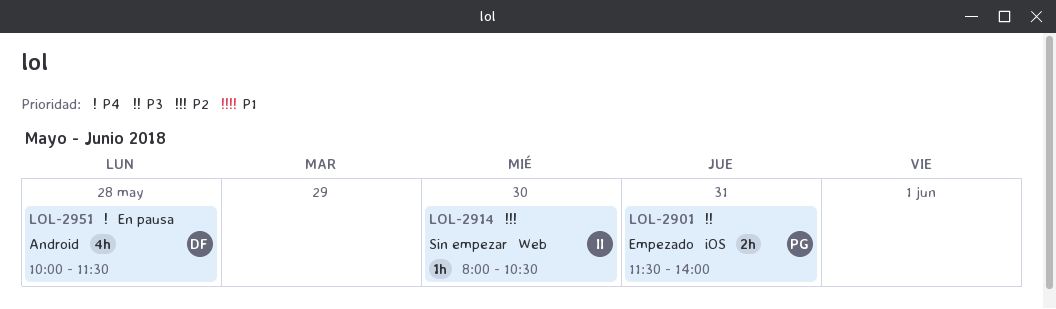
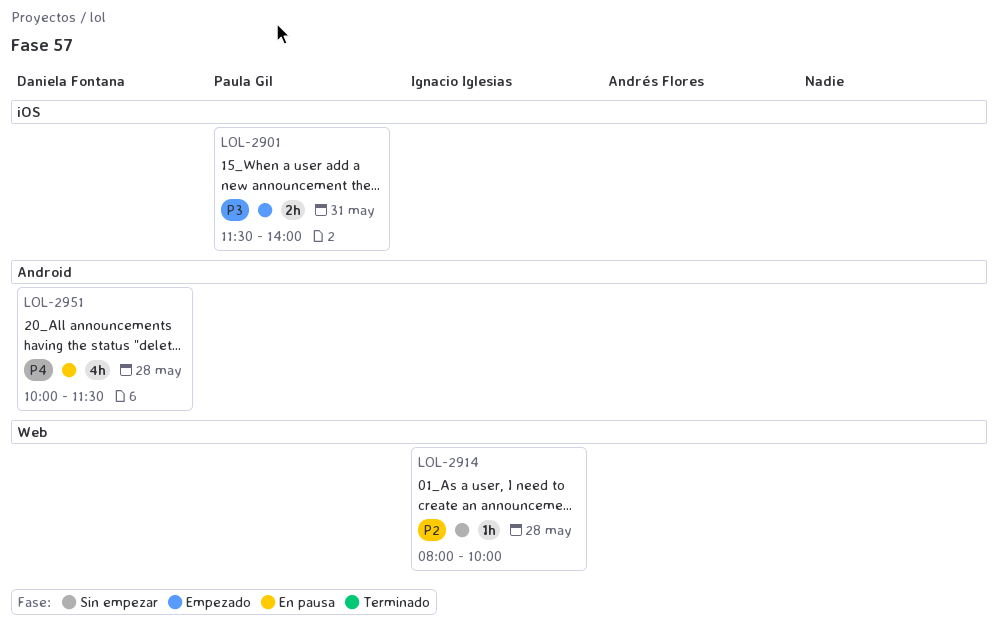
LOL-2914, day: May 30 -> May 28
LOL-2914, ends: 10:30 -> 10:00

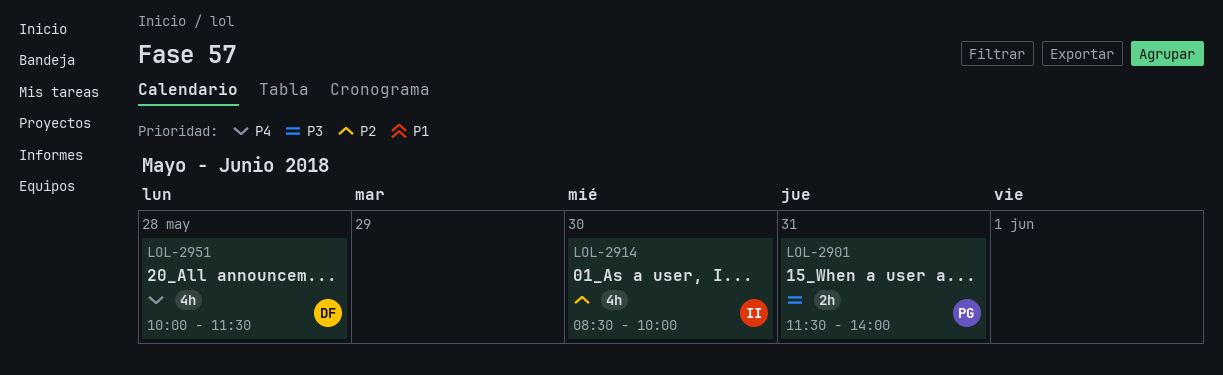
LOL-2914, estimate: 1h -> 4h
LOL-2914, day: May 28 -> May 30
LOL-2914, begins: 08:00 -> 08:30

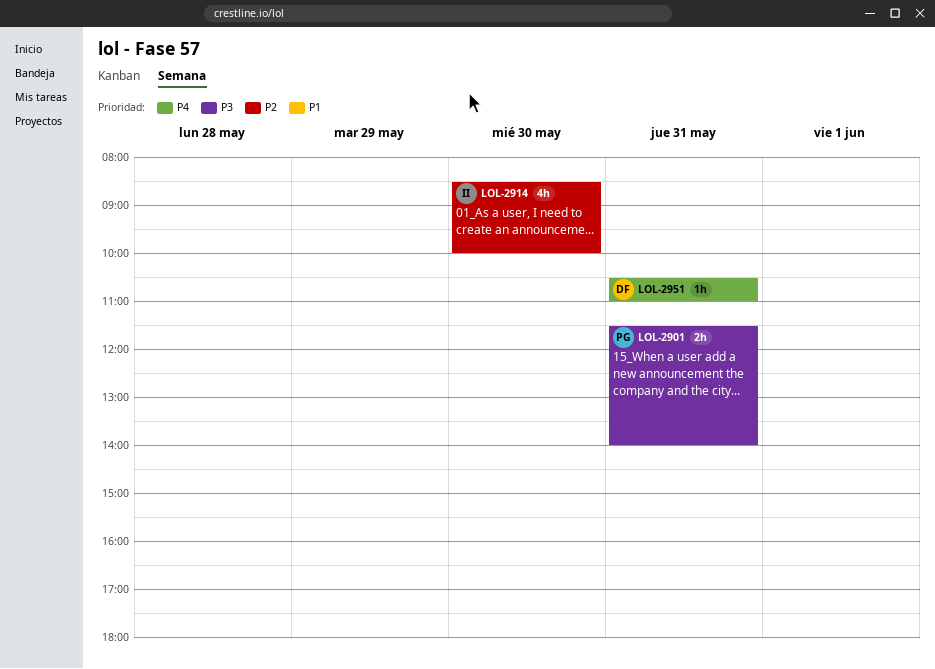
LOL-2951, estimate: 4h -> 1h
LOL-2951, day: May 28 -> May 31
LOL-2951, begins: 10:00 -> 10:30
LOL-2951, ends: 11:30 -> 11:00

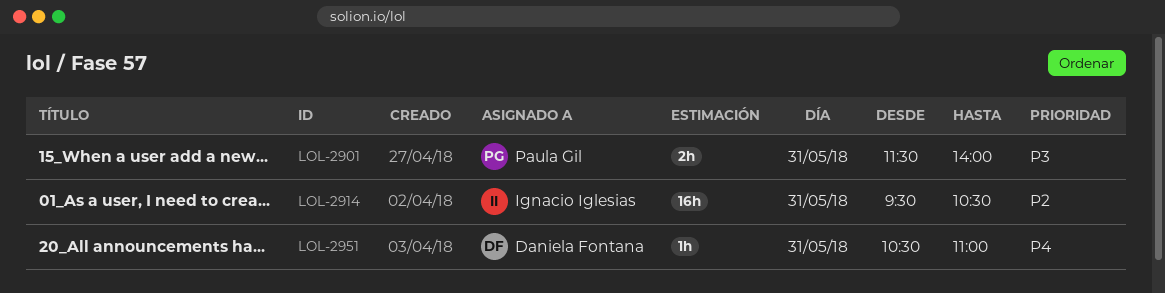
LOL-2914, estimate: 4h -> 16h
LOL-2914, day: May 30 -> May 31
LOL-2914, begins: 08:30 -> 09:30
LOL-2914, ends: 10:00 -> 10:30

